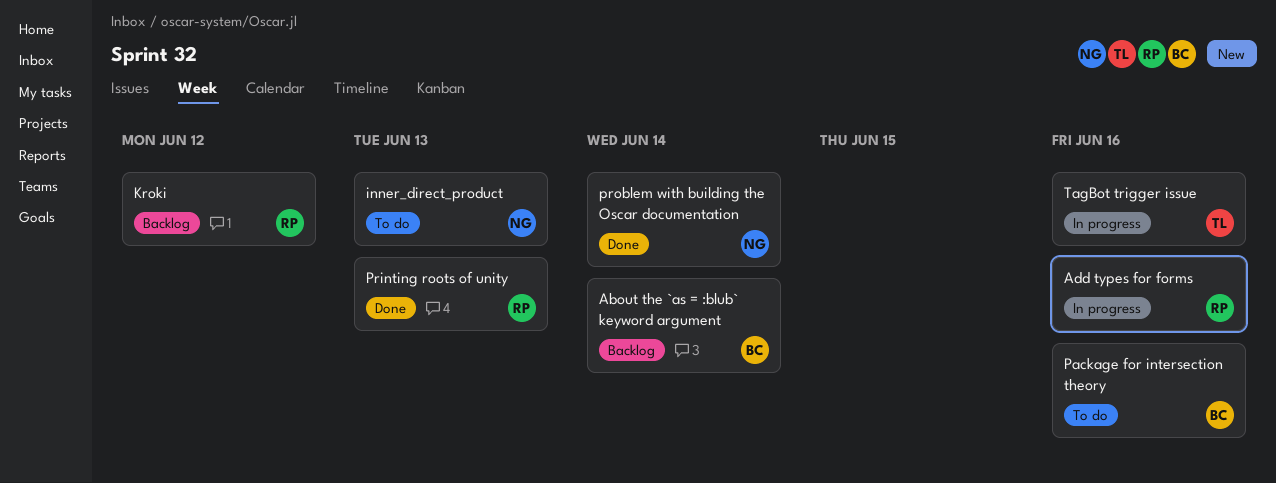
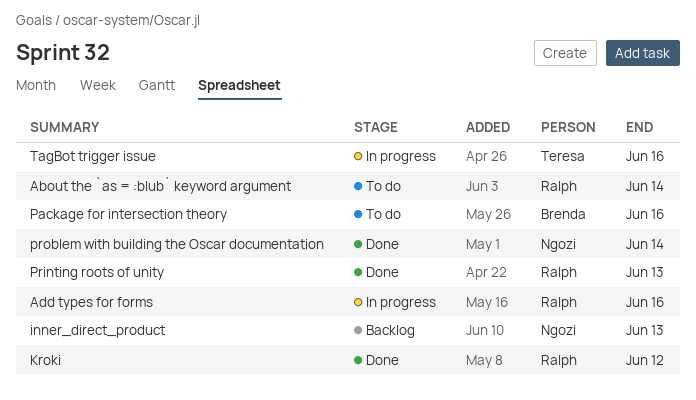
About the `as = :blub` keyword argument, status: Backlog -> To do
About the `as = :blub` keyword argument, owner: Brenda -> Ralph
inner_direct_product, status: To do -> Backlog
Kroki, status: Backlog -> Done

